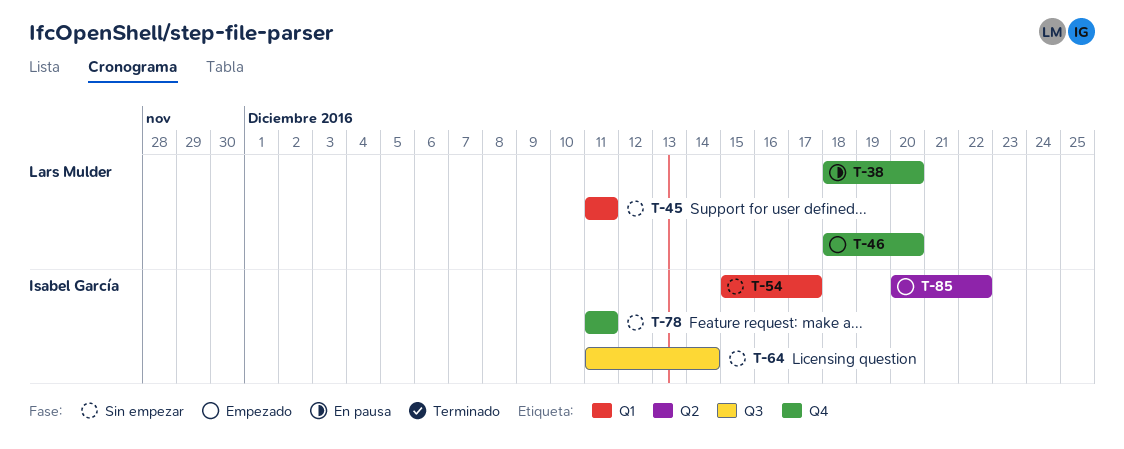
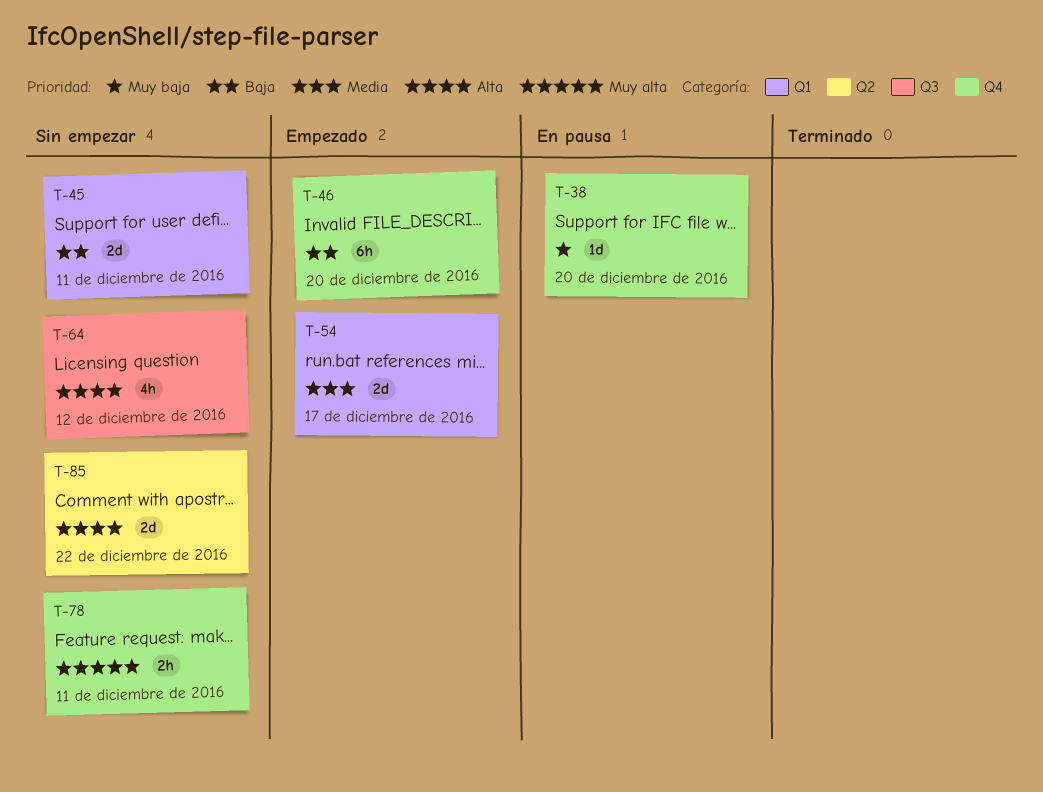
T-54, status: Sin empezar -> Empezado
T-64, due: Dec 14 -> Dec 12
T-85, status: Empezado -> Sin empezar

